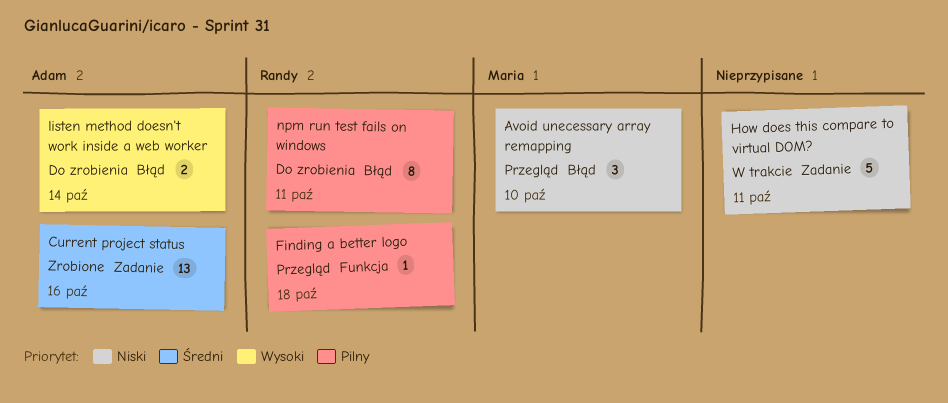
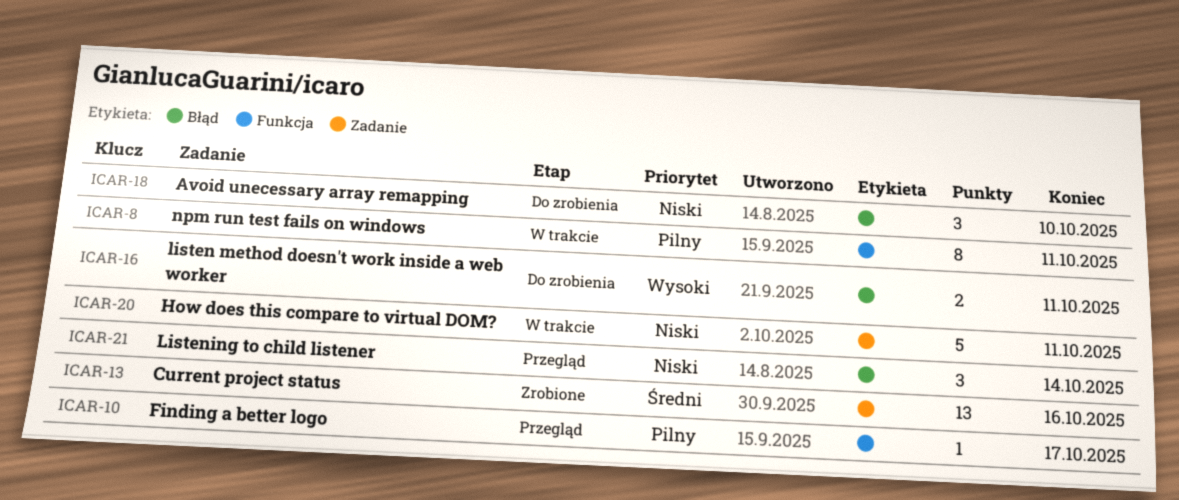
Avoid unecessary array remapping, status: Przegląd -> Do zrobienia
Finding a better logo, due: Oct 18 -> Oct 17
listen method doesn't work inside a web worker, due: Oct 14 -> Oct 11
Listening to child listener: none -> present
npm run test fails on windows, status: Do zrobienia -> W trakcie
npm run test fails on windows, label: Błąd -> Funkcja

